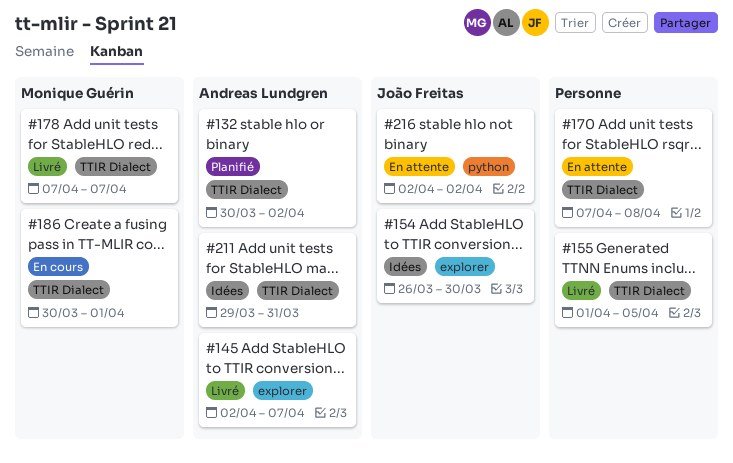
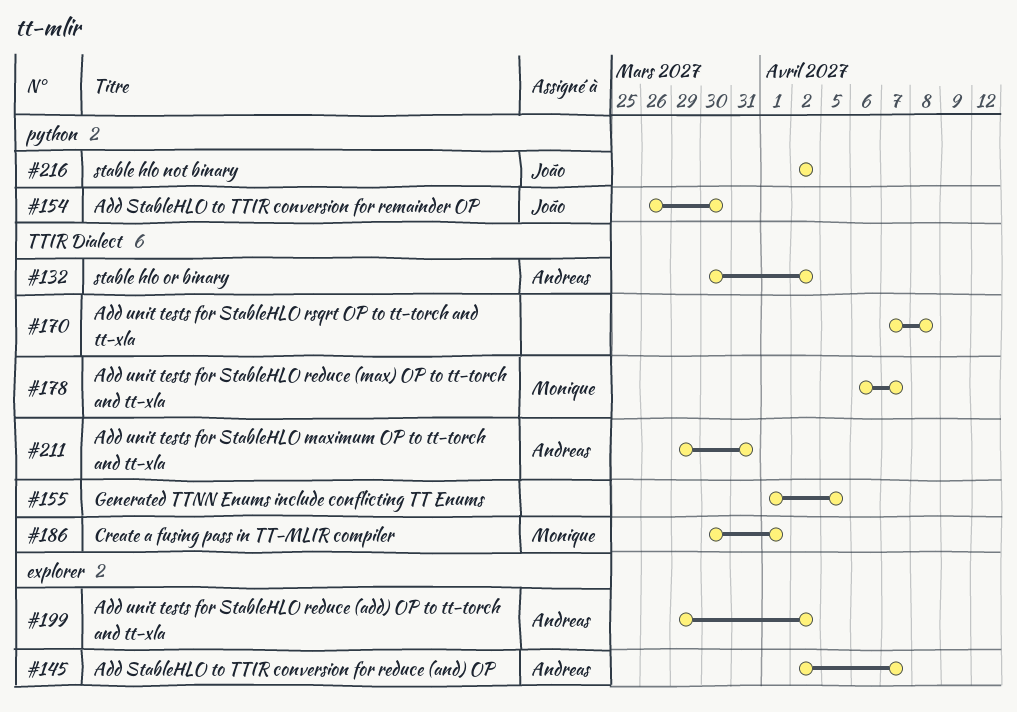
#154, label: explorer -> python
#178, start: Apr 7 -> Apr 6
#199: none -> present

